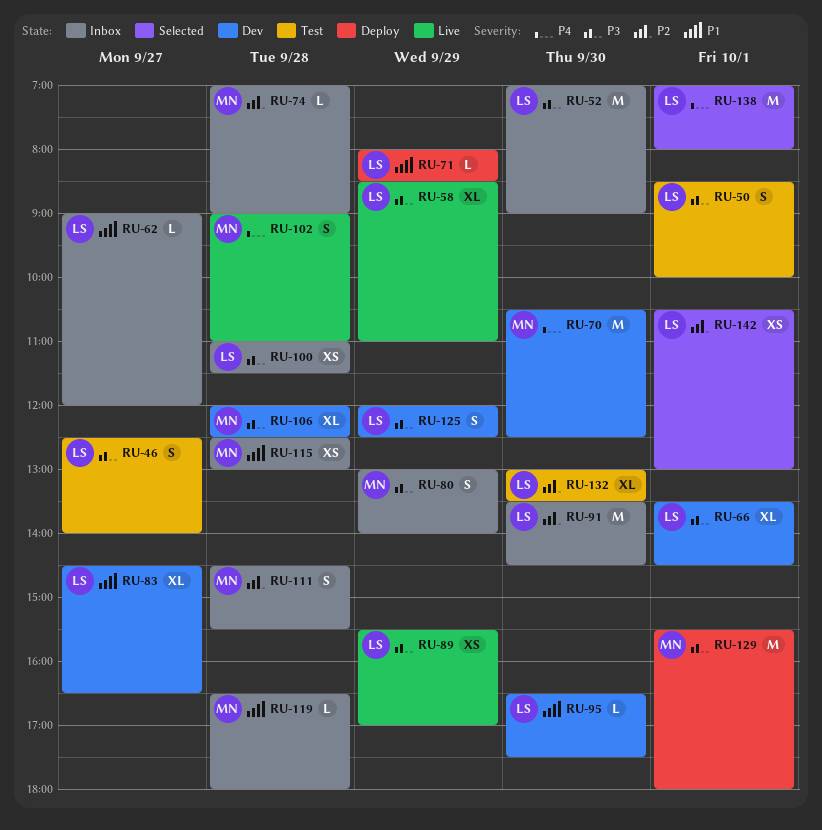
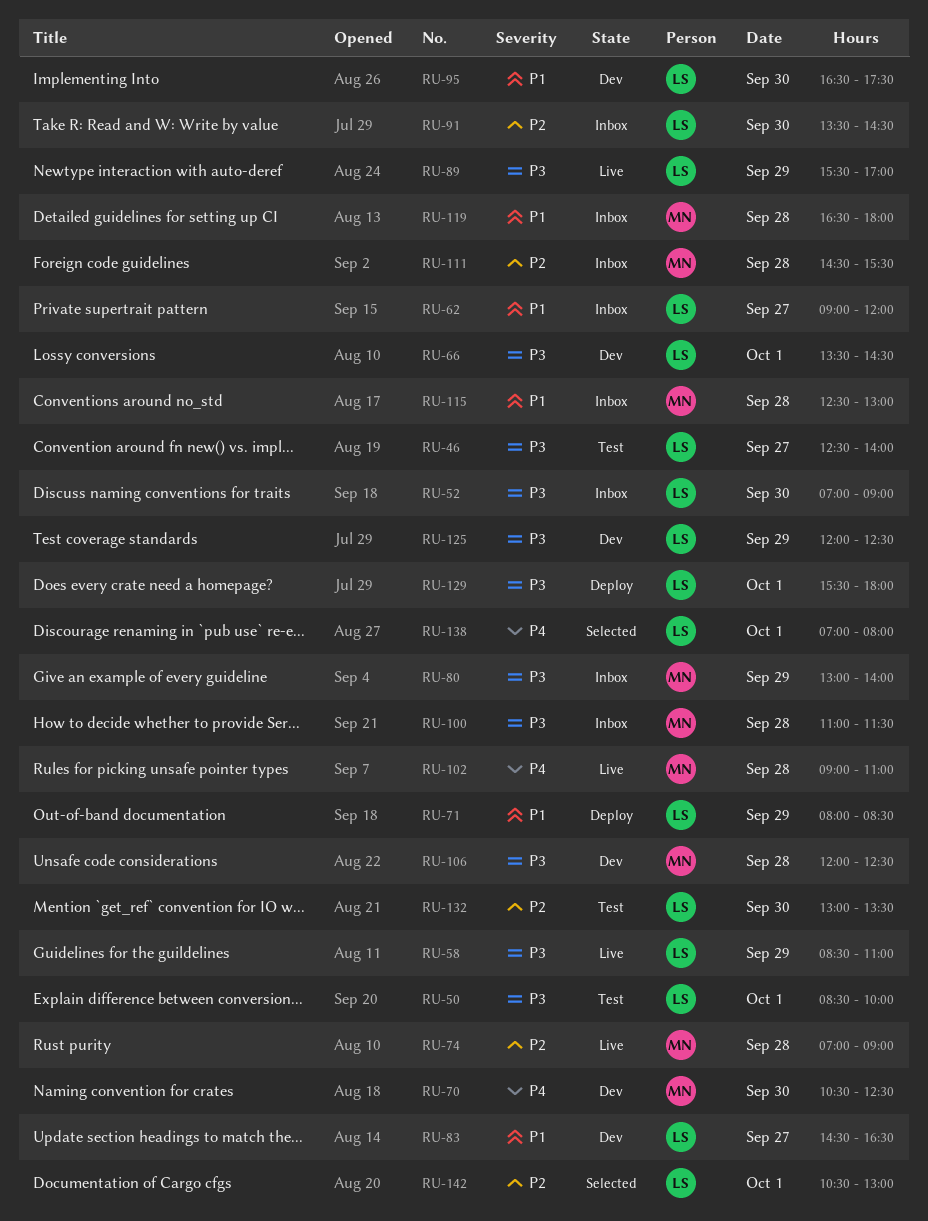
RU-74, status: Inbox -> Live
RU-100, owner: LS -> MN
RU-129, owner: MN -> LS

